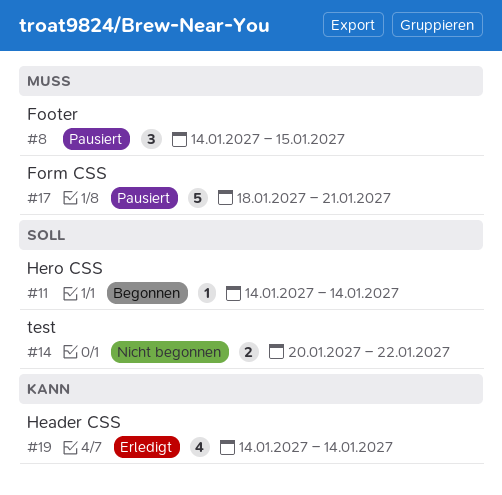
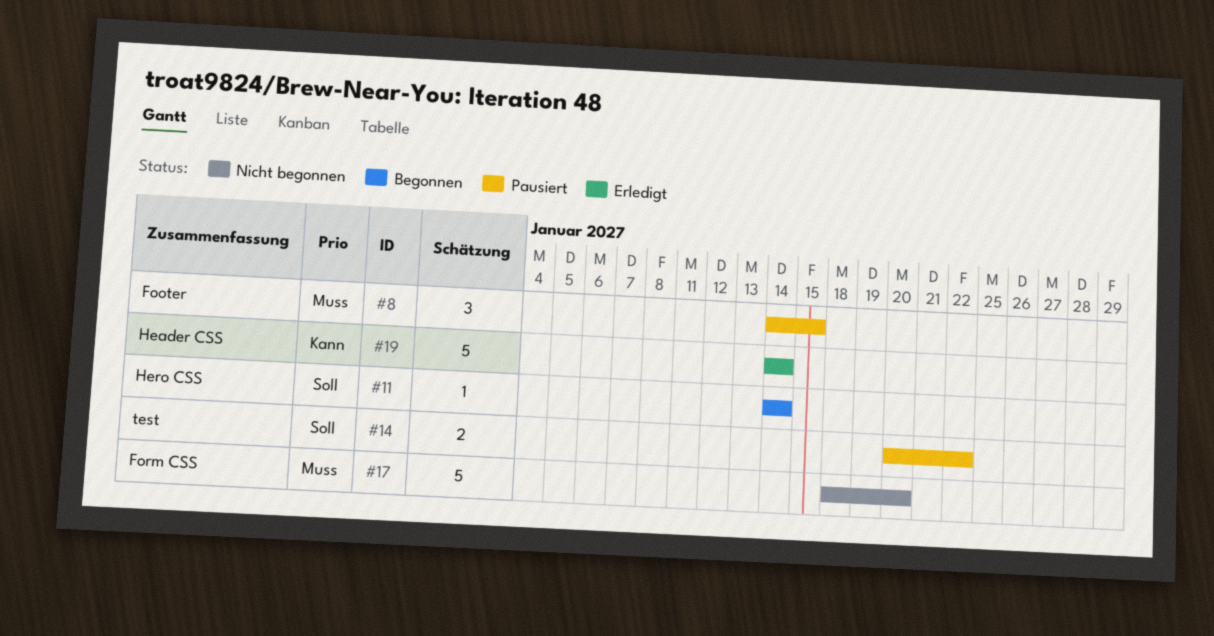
#14, status: Nicht begonnen -> Pausiert
#17, status: Pausiert -> Nicht begonnen
#17, due: Jan 21 -> Jan 20
#19, estimate: 4 -> 5

